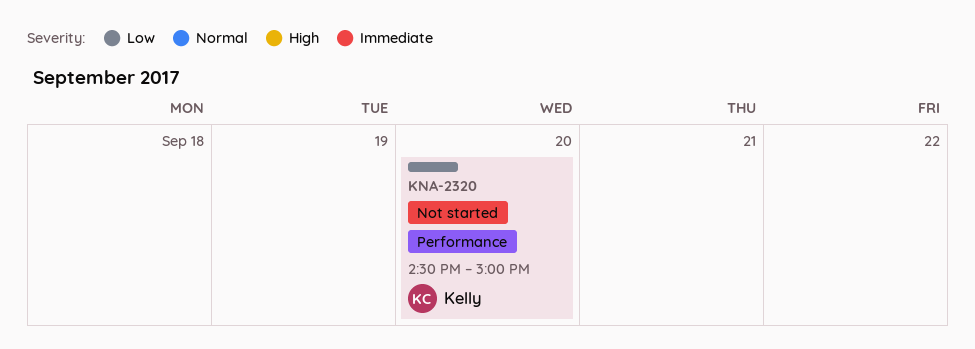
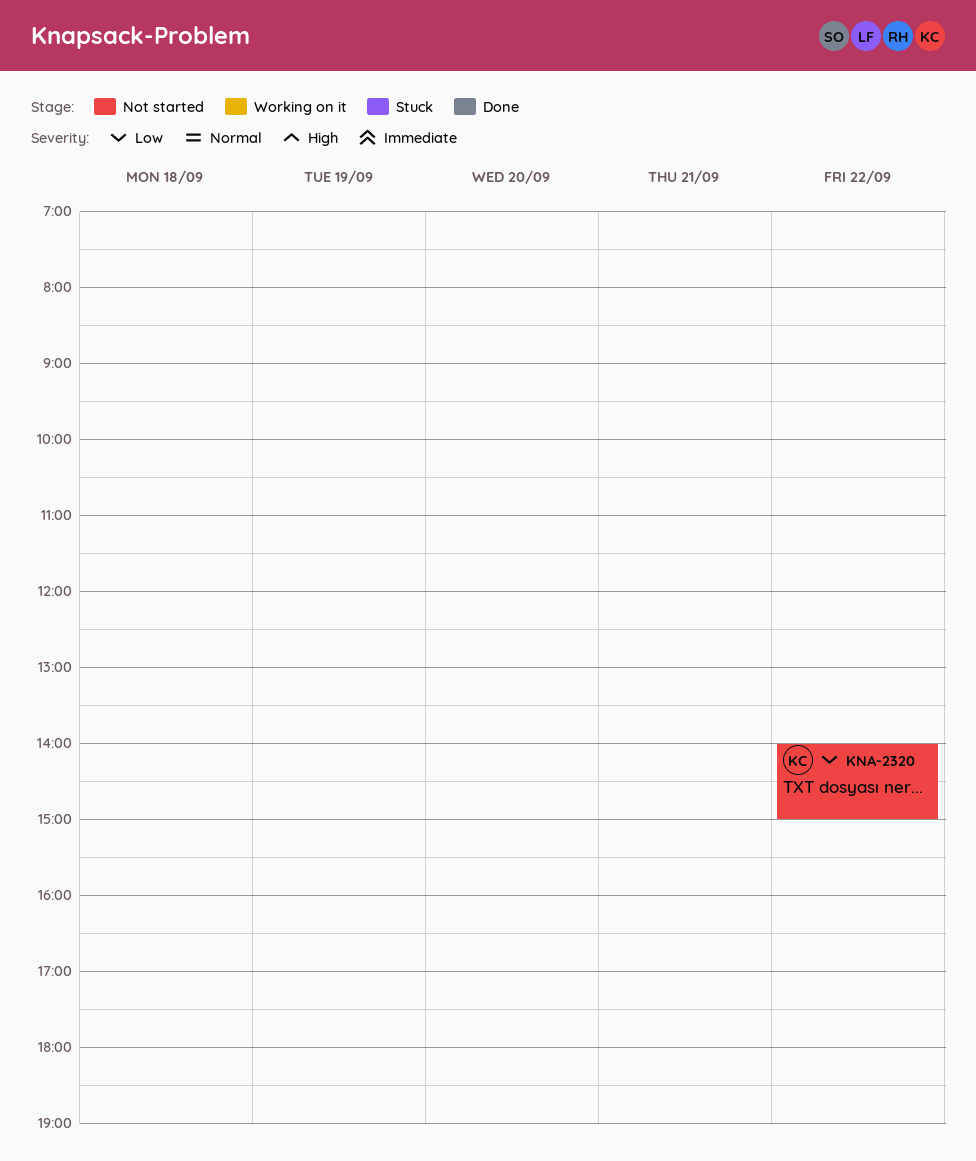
KNA-2320, day: Sep 20 -> Sep 22
KNA-2320, begins: 14:30 -> 14:00

